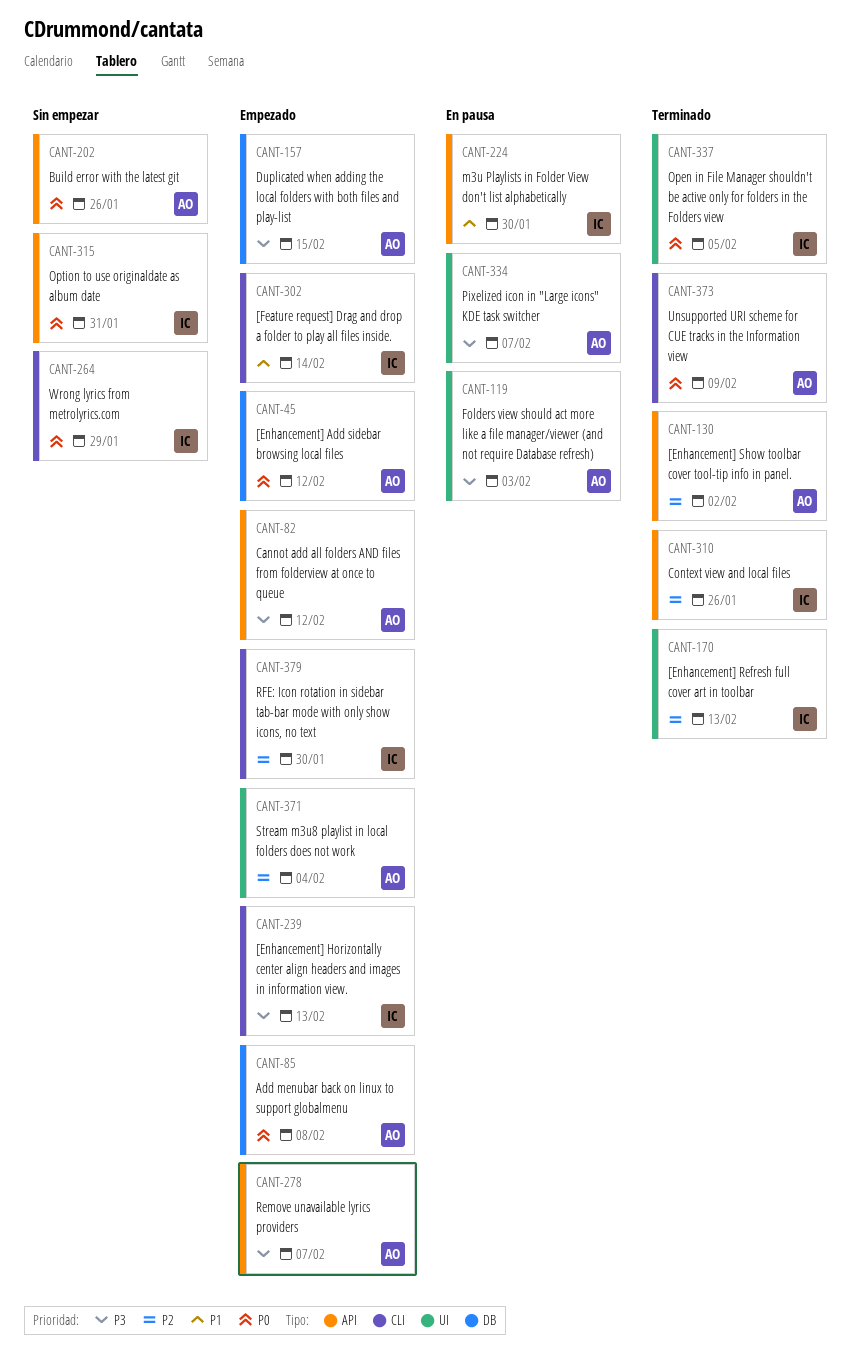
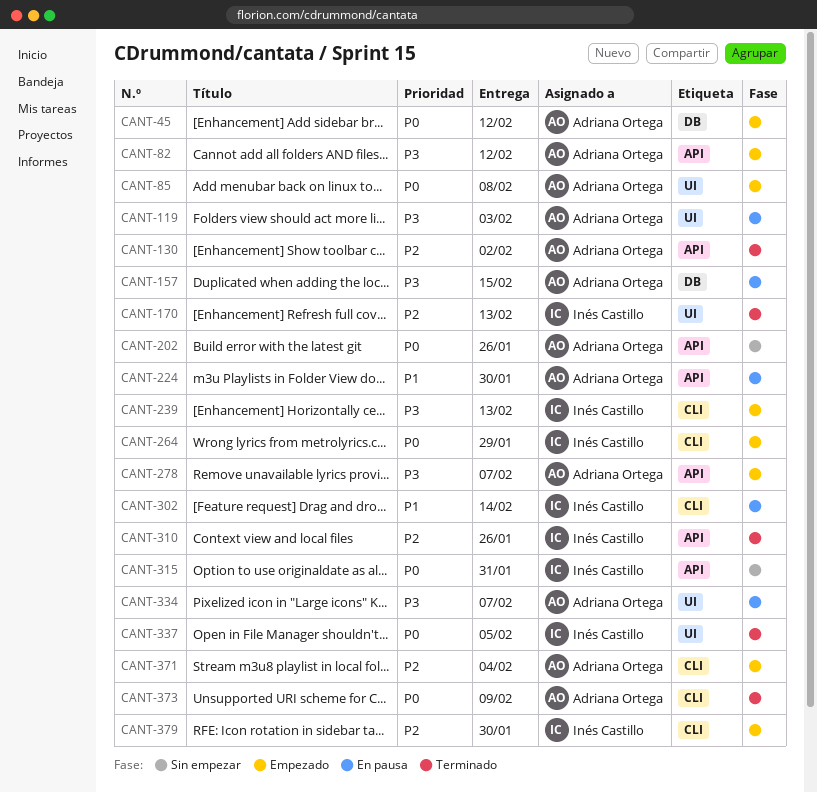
CANT-85, label: DB -> UI
CANT-157, status: Empezado -> En pausa
CANT-224, owner: Inés Castillo -> Adriana Ortega
CANT-264, status: Sin empezar -> Empezado
CANT-302, status: Empezado -> En pausa
CANT-371, label: UI -> CLI

